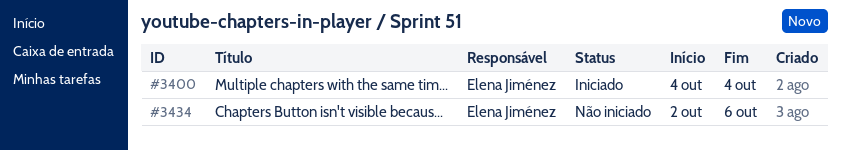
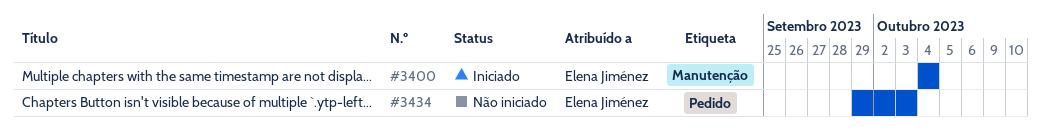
#3434, start: Oct 2 -> Sep 29
#3434, due: Oct 6 -> Oct 3

